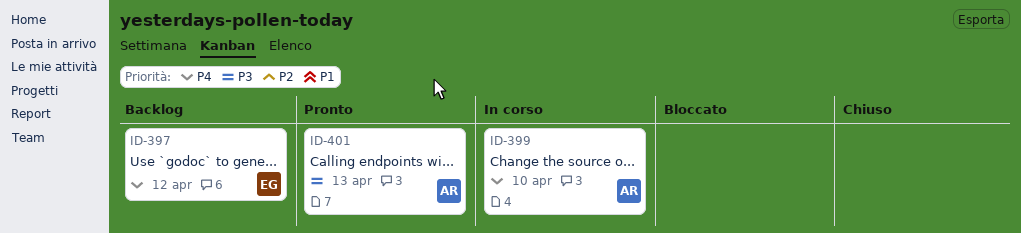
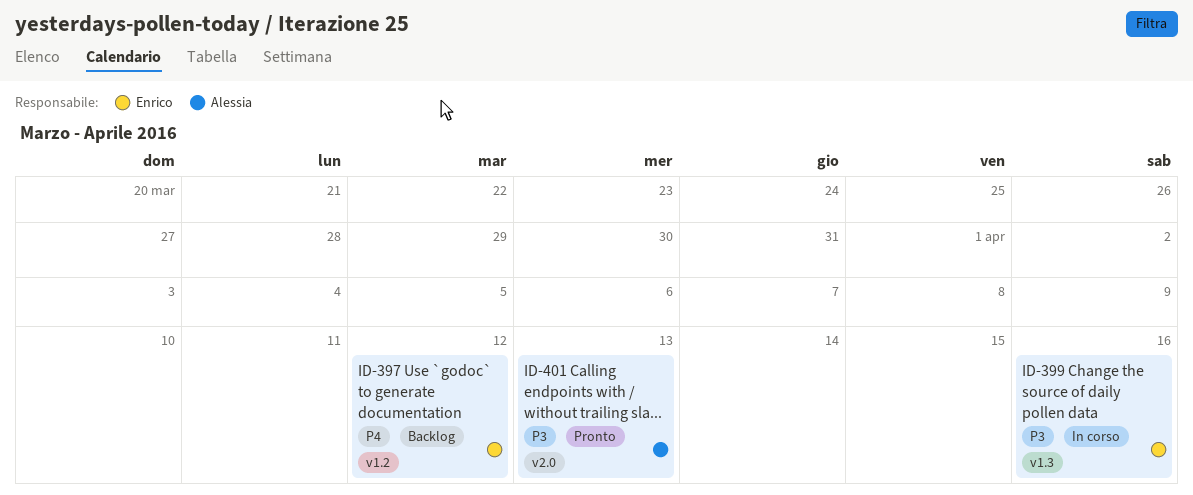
ID-399, owner: Alessia -> Enrico
ID-399, priority: P4 -> P3
ID-399, due: Apr 10 -> Apr 16

